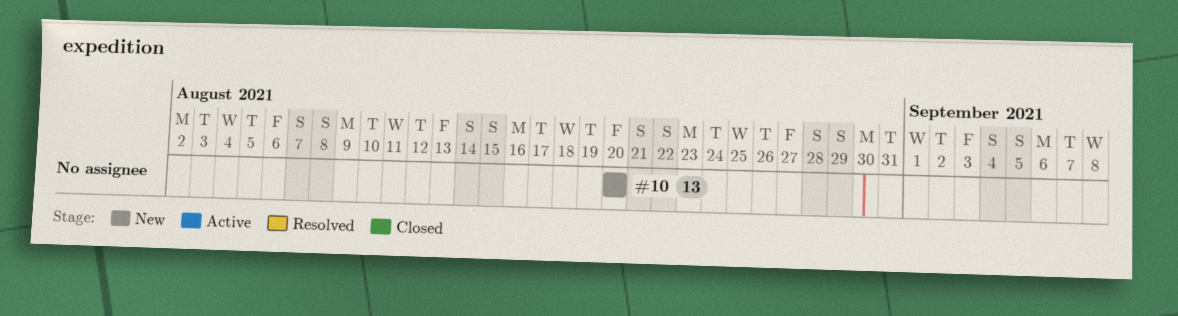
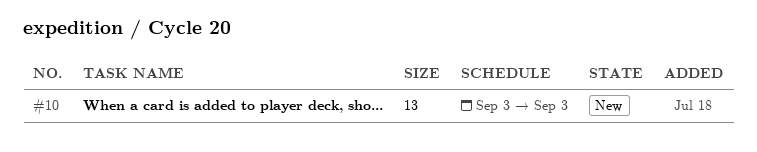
#10, start: Aug 20 -> Sep 3
#10, due: Aug 20 -> Sep 3

